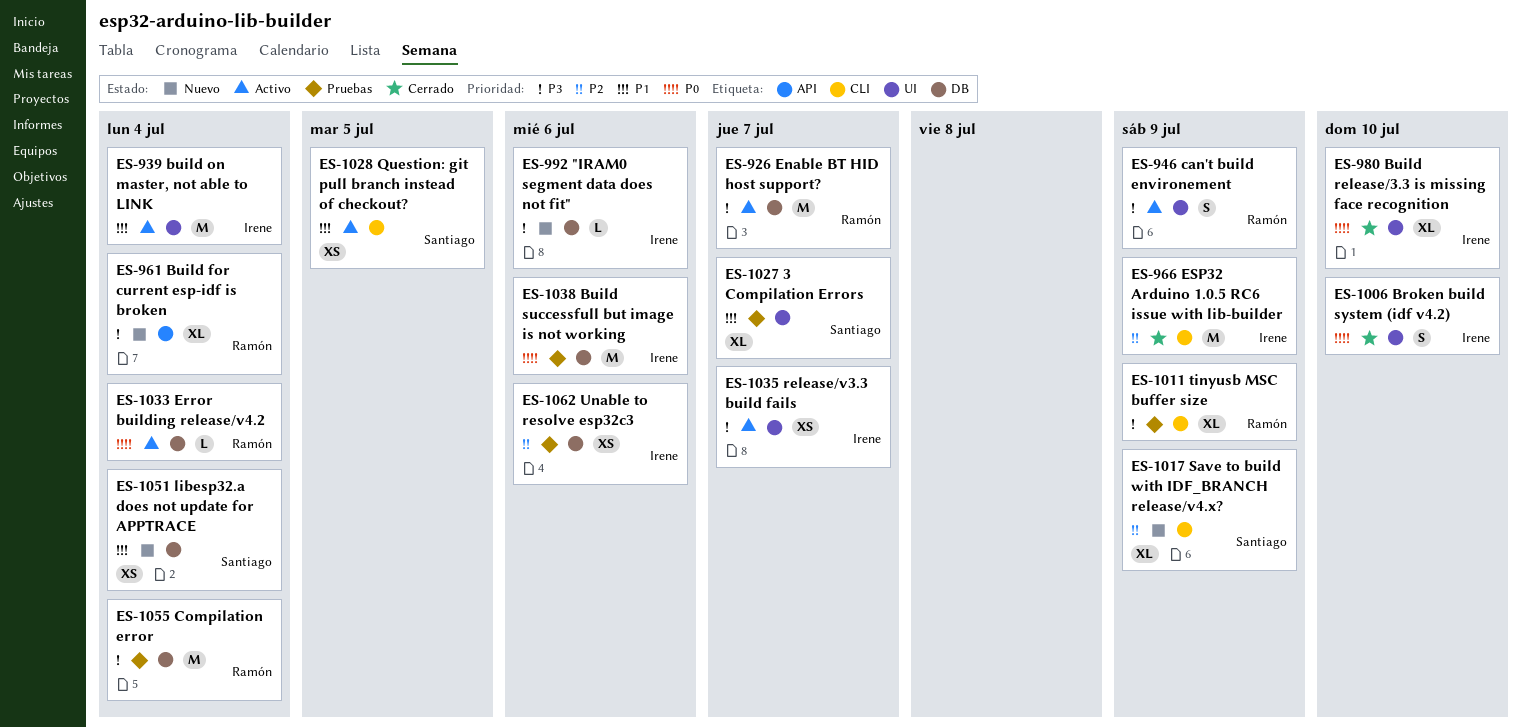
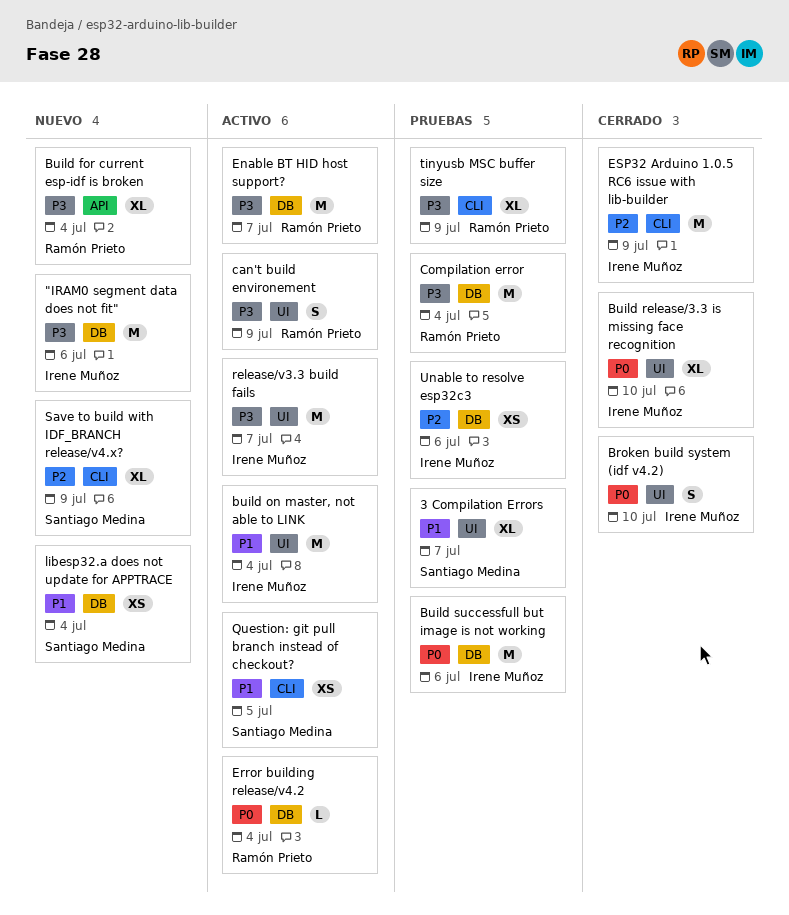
"IRAM0 segment data does not fit", estimate: L -> M
release/v3.3 build fails, estimate: XS -> M

